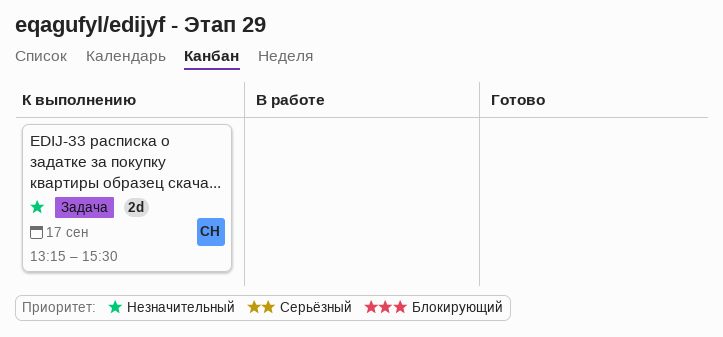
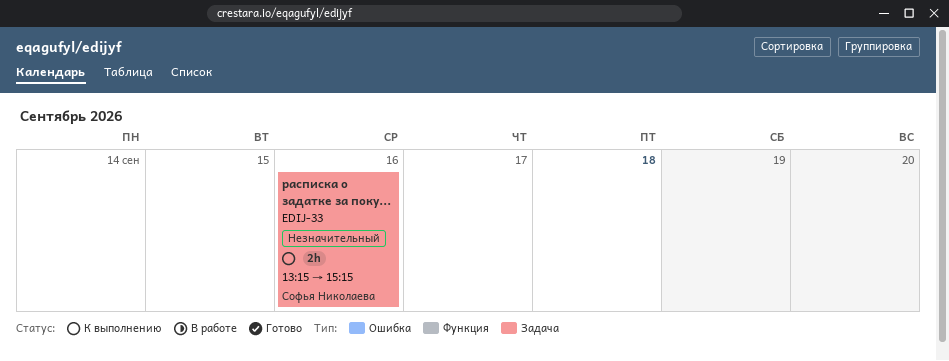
EDIJ-33, estimate: 2d -> 2h
EDIJ-33, day: Sep 17 -> Sep 16
EDIJ-33, ends: 15:30 -> 15:15

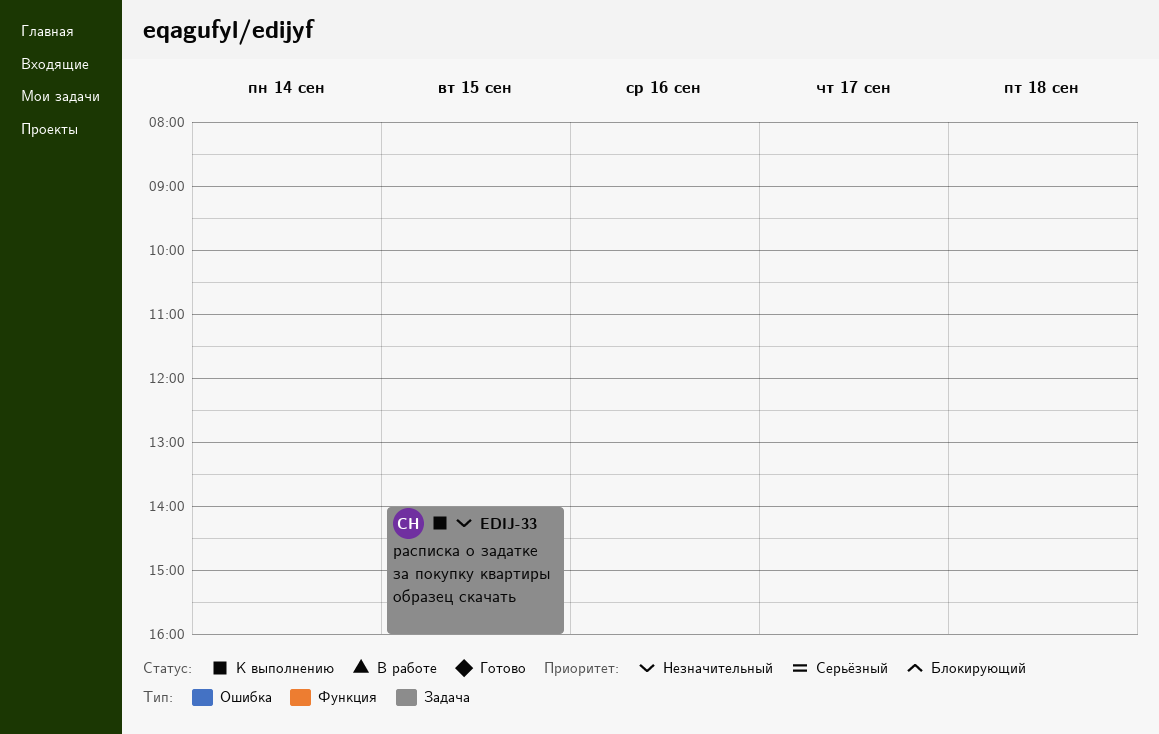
EDIJ-33, day: Sep 16 -> Sep 15
EDIJ-33, begins: 13:15 -> 14:00
EDIJ-33, ends: 15:15 -> 16:00

